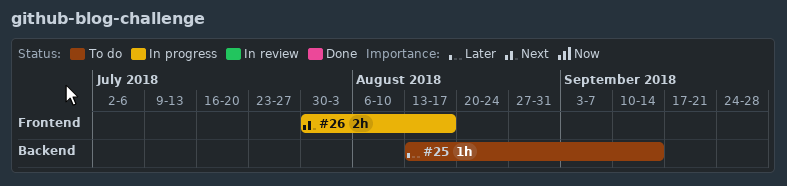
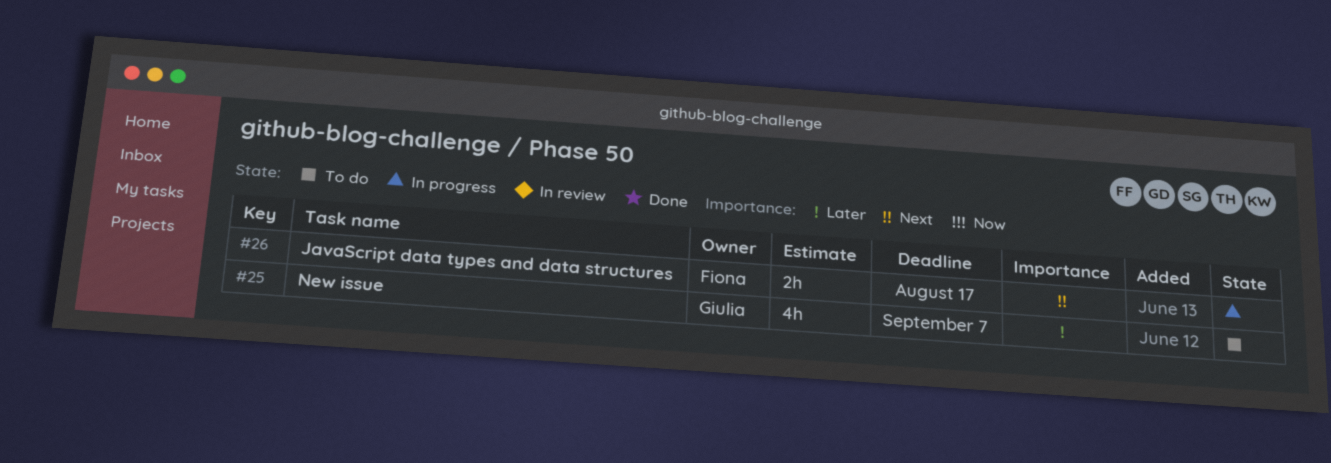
#25, estimate: 1h -> 4h
#25, due: Sep 14 -> Sep 7

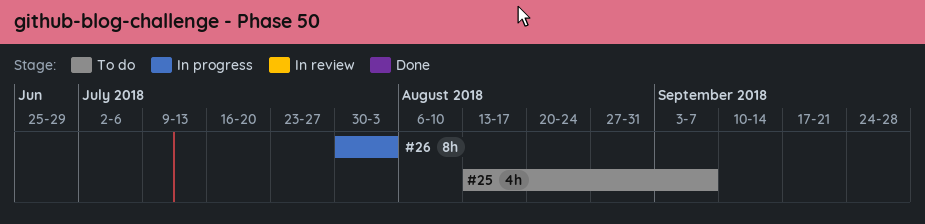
#26, estimate: 2h -> 8h
#26, due: Aug 17 -> Aug 3

